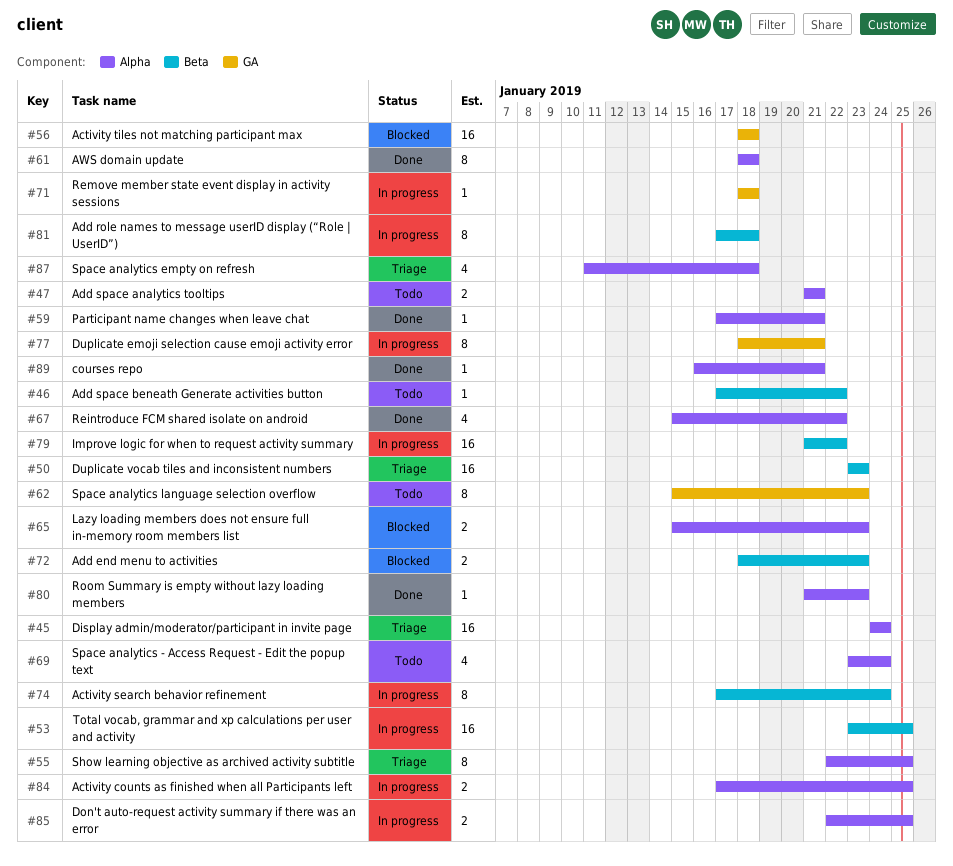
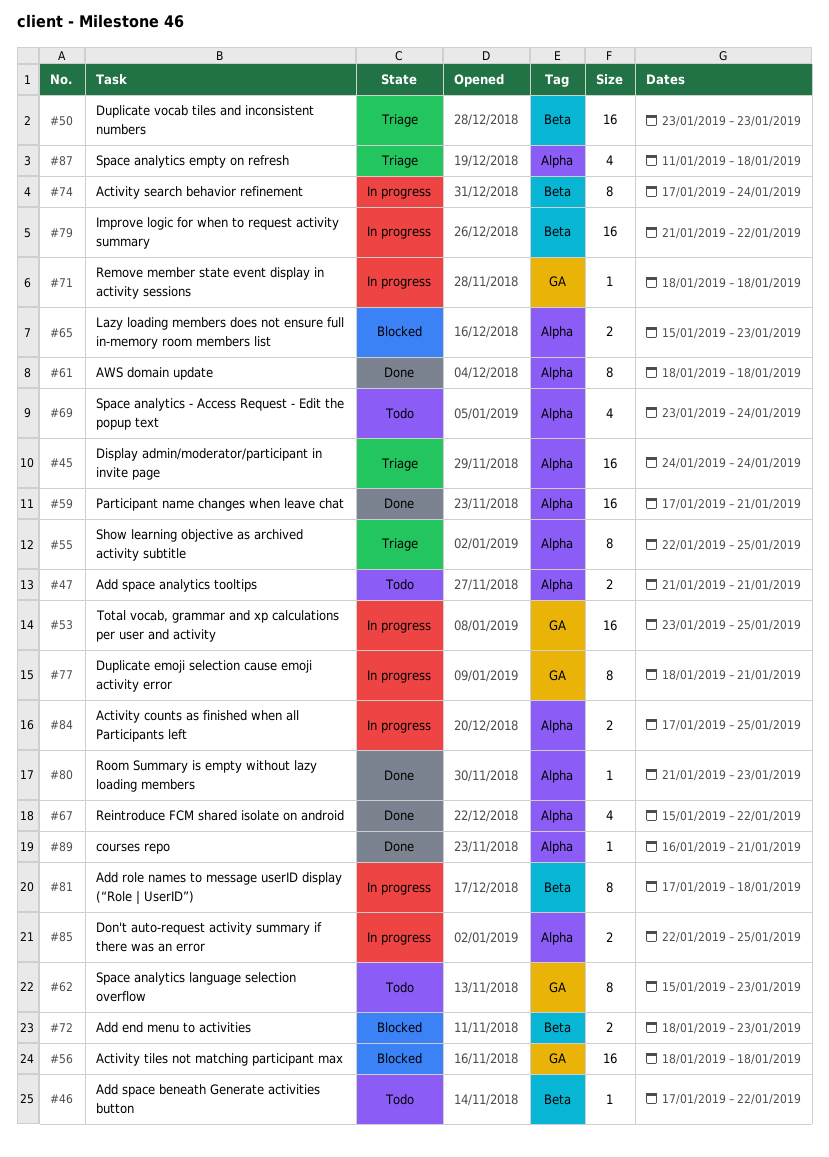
#53, label: Beta -> GA
#59, estimate: 1 -> 16

